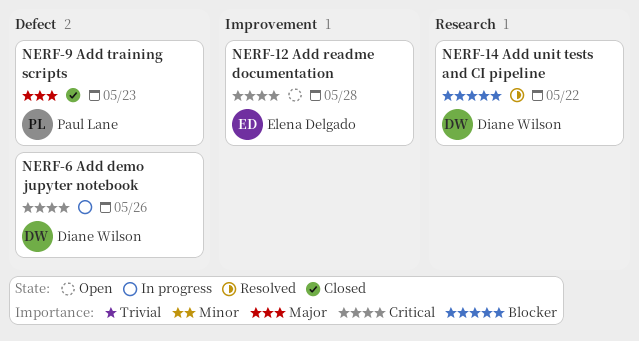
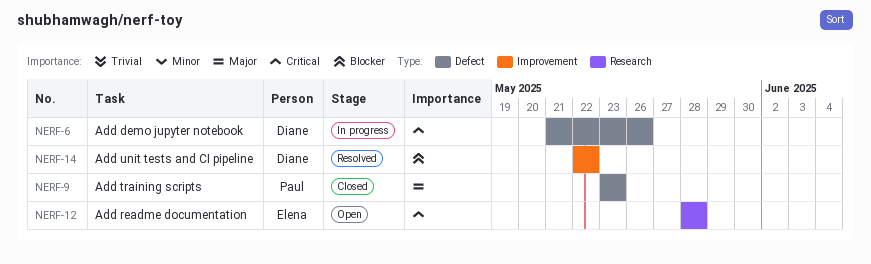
NERF-12, label: Improvement -> Research
NERF-14, label: Research -> Improvement

